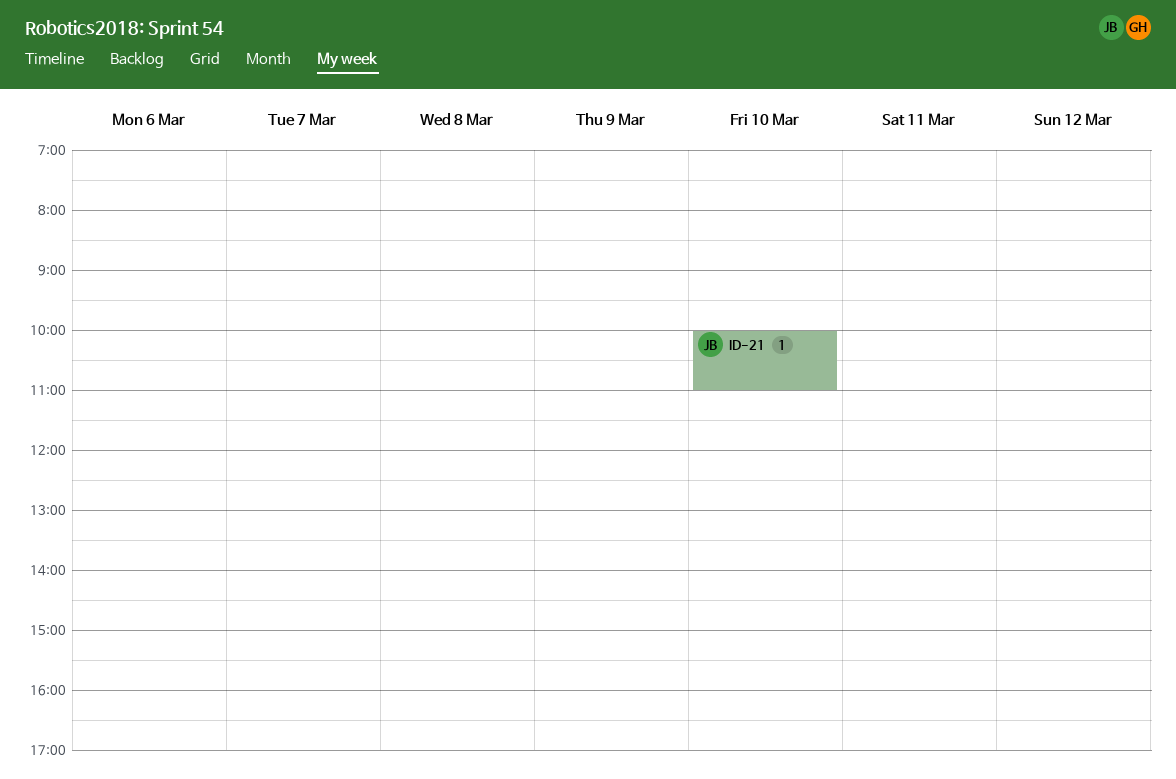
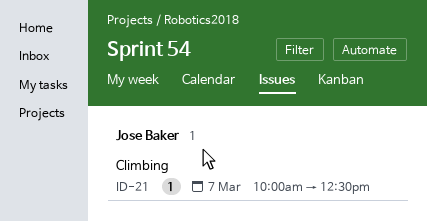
ID-21, day: Mar 10 -> Mar 7
ID-21, ends: 11:00 -> 12:30

